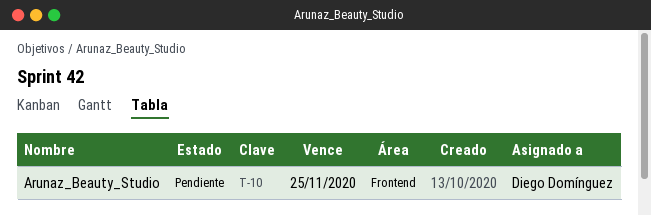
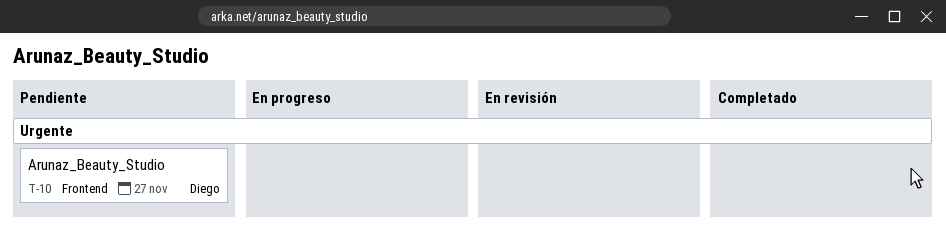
T-10, due: Nov 25 -> Nov 27

